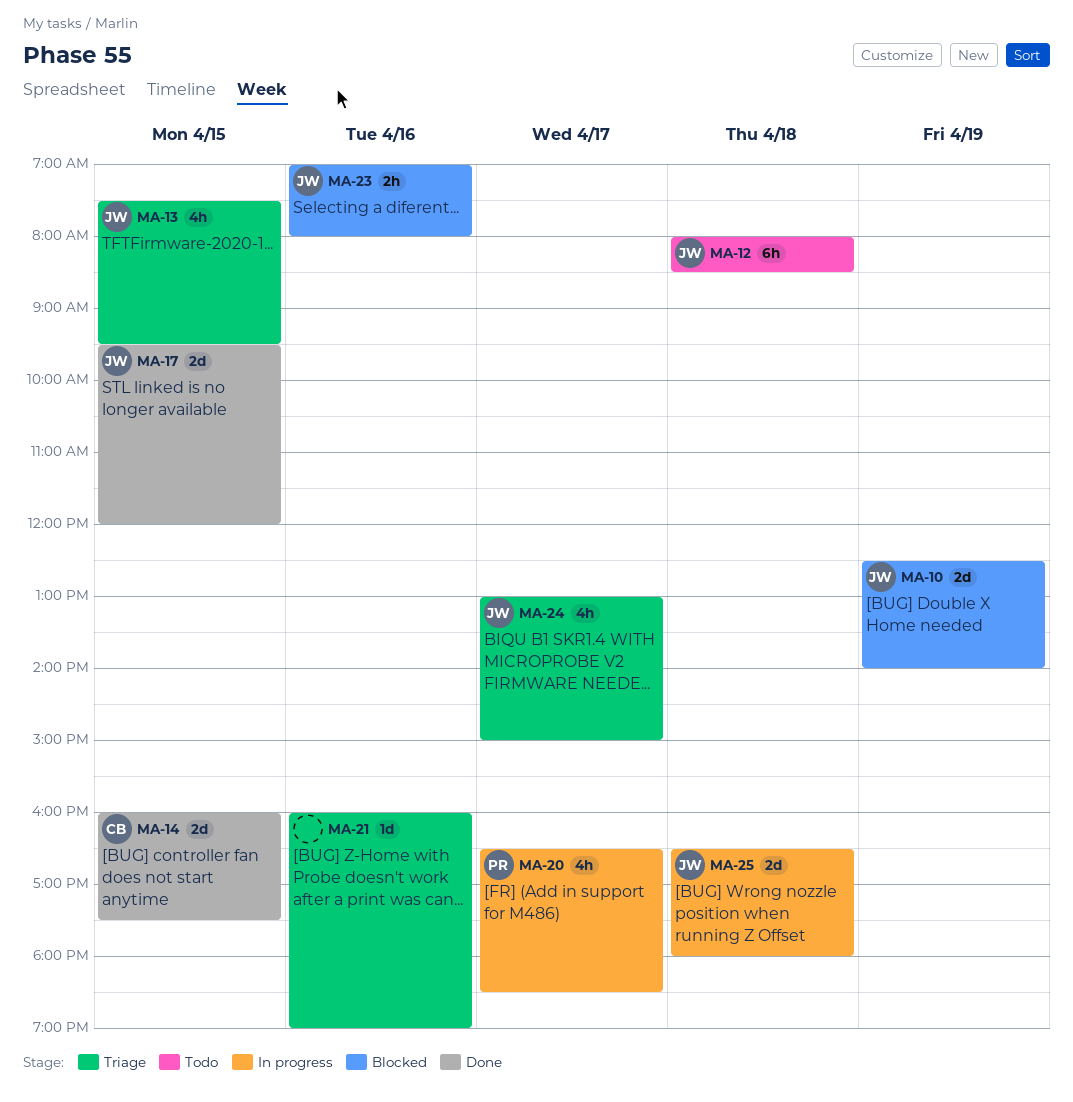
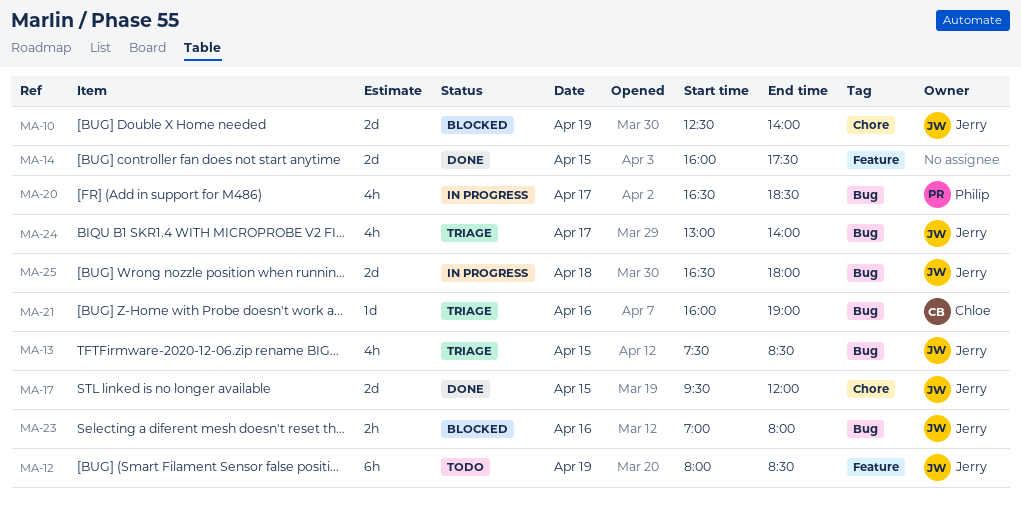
MA-12, day: Apr 18 -> Apr 19
MA-13, ends: 09:30 -> 08:30
MA-14, owner: Chloe -> none
MA-21, owner: none -> Chloe
MA-24, ends: 15:00 -> 14:00

